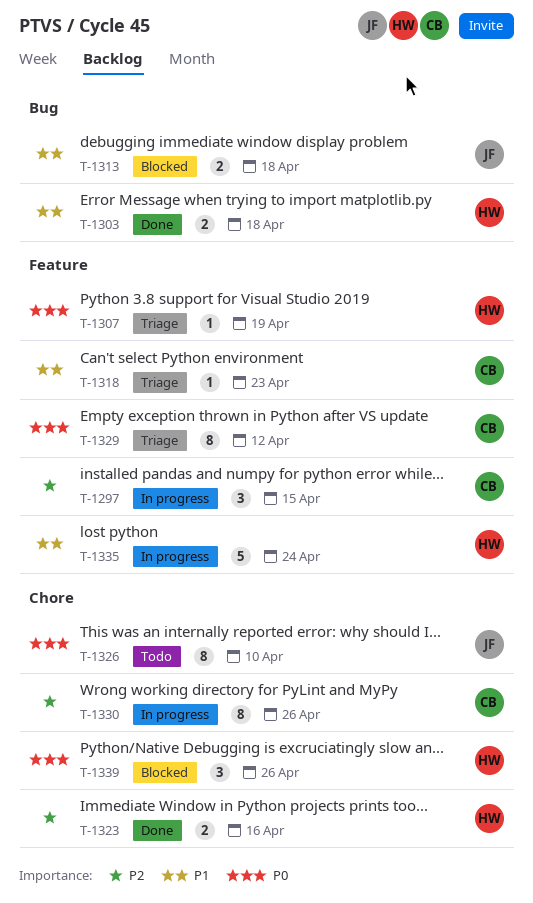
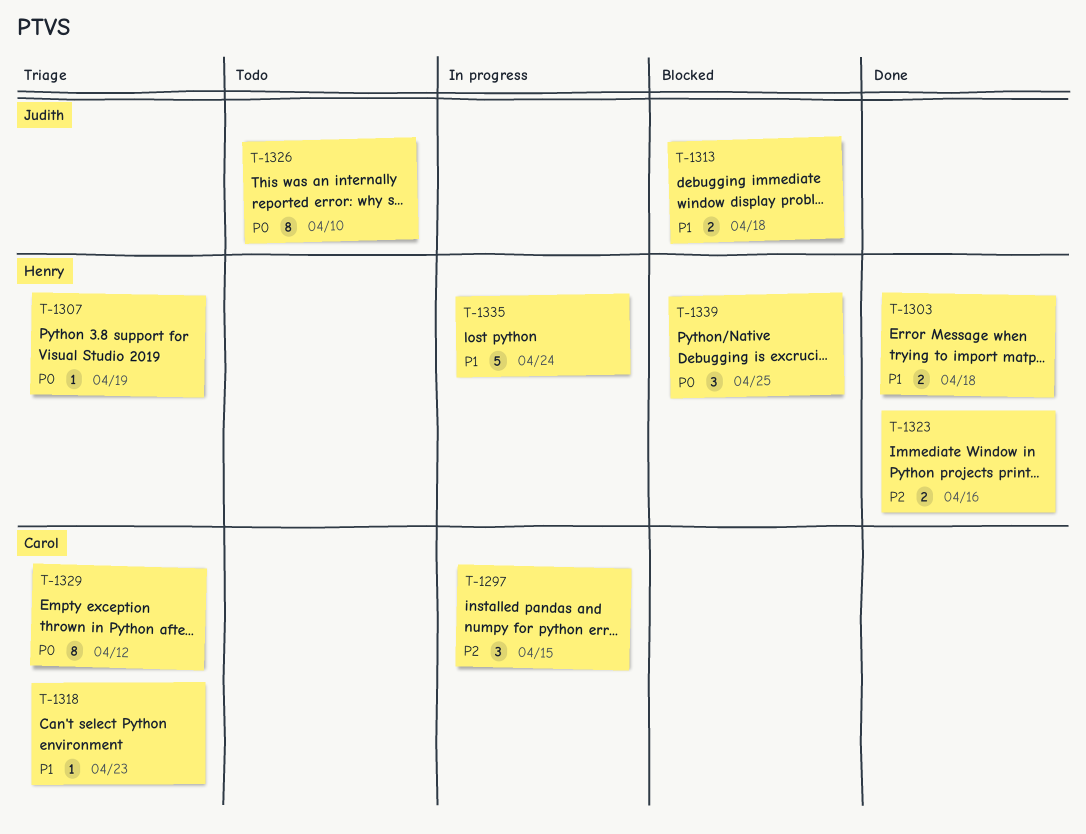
T-1330: present -> none
T-1339, due: Apr 26 -> Apr 25

